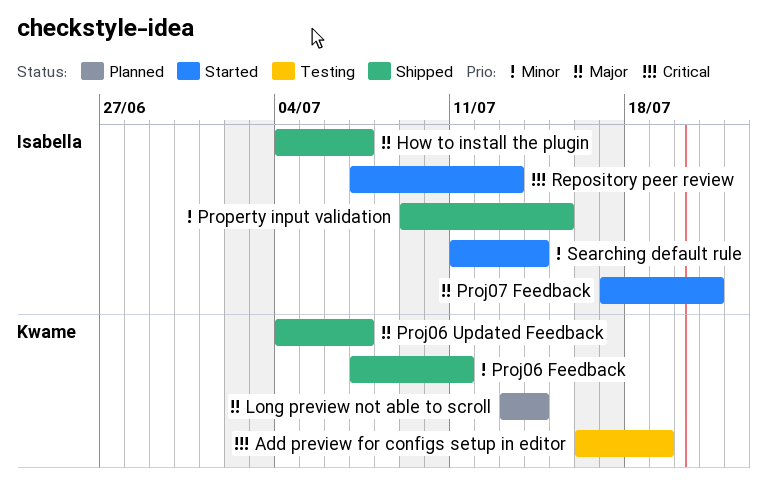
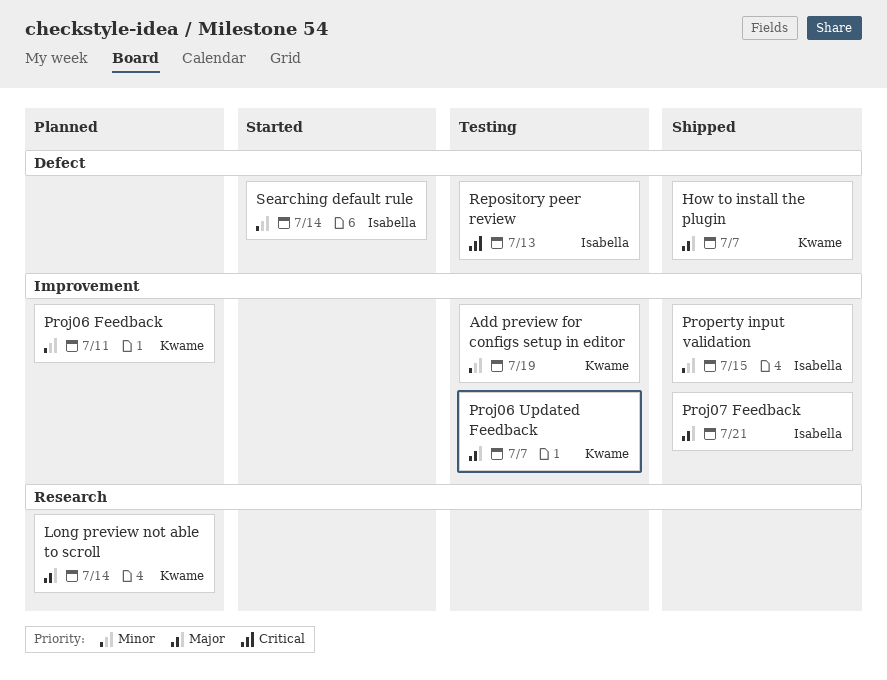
Add preview for configs setup in editor, priority: Critical -> Minor
How to install the plugin, owner: Isabella -> Kwame
Proj06 Feedback, status: Shipped -> Planned
Proj06 Updated Feedback, status: Shipped -> Testing
Proj07 Feedback, status: Started -> Shipped
Repository peer review, status: Started -> Testing

